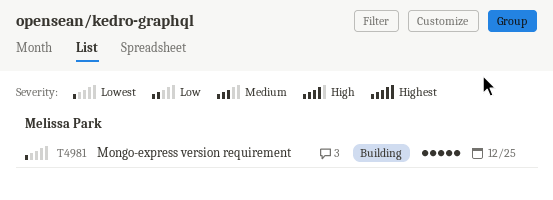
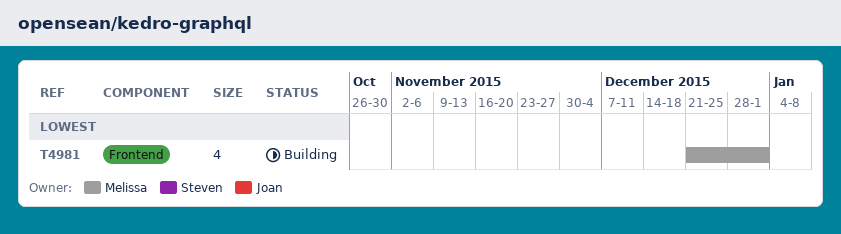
T4981, estimate: 5 -> 4
T4981, due: Dec 25 -> Jan 1

